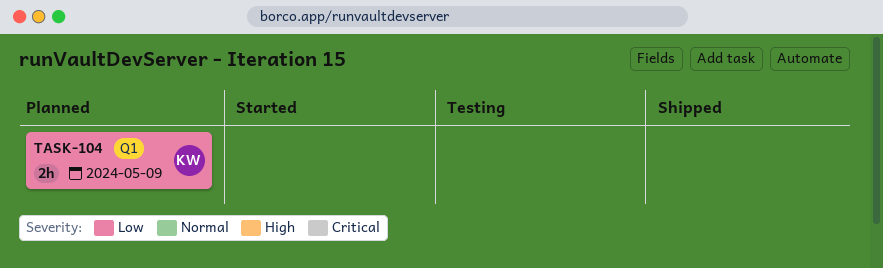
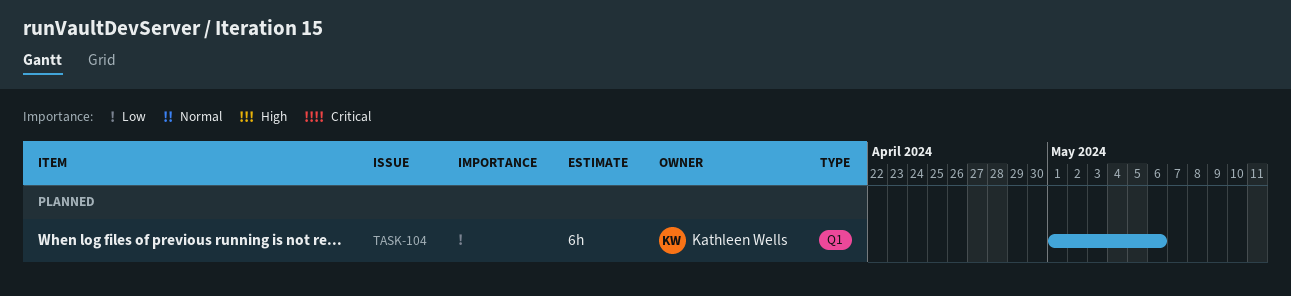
TASK-104, estimate: 2h -> 6h
TASK-104, due: May 9 -> May 6

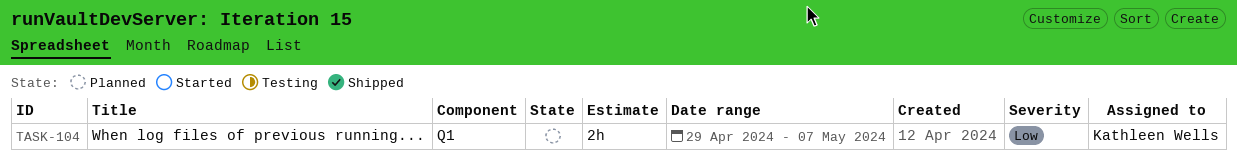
TASK-104, estimate: 6h -> 2h
TASK-104, start: May 1 -> Apr 29
TASK-104, due: May 6 -> May 7

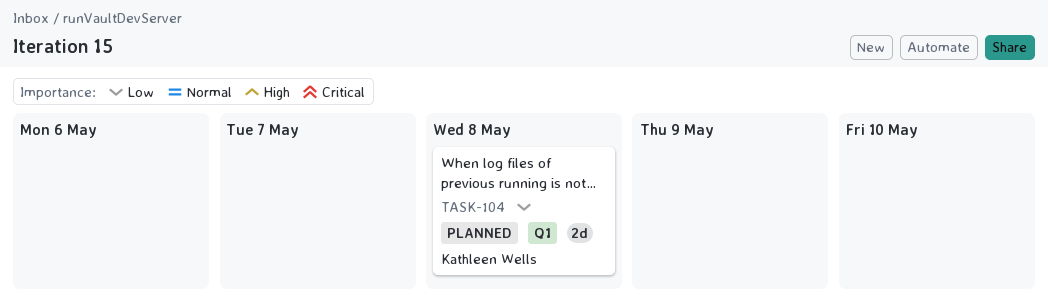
TASK-104, estimate: 2h -> 2d
TASK-104, due: May 7 -> May 8

